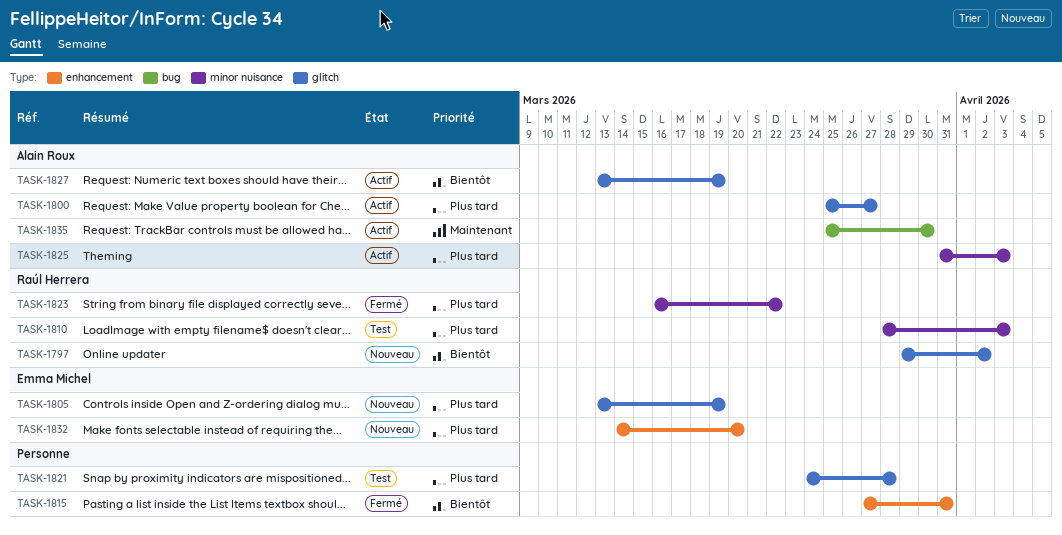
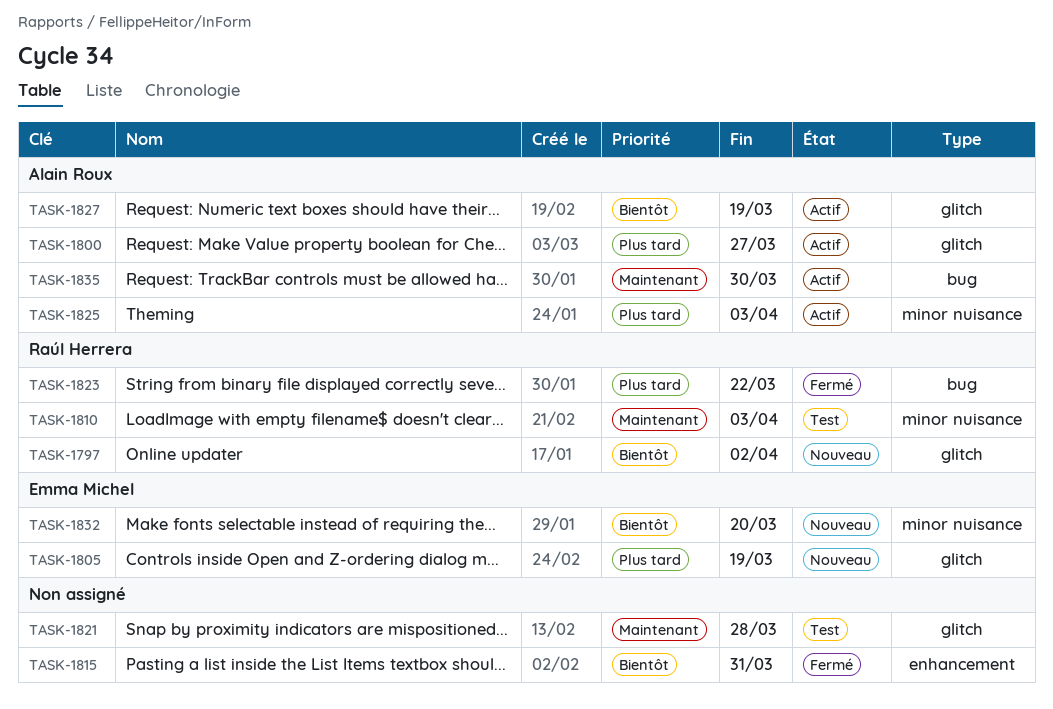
TASK-1810, priority: Plus tard -> Maintenant
TASK-1821, priority: Plus tard -> Maintenant
TASK-1823, label: minor nuisance -> bug
TASK-1832, priority: Plus tard -> Bientôt
TASK-1832, label: enhancement -> minor nuisance

